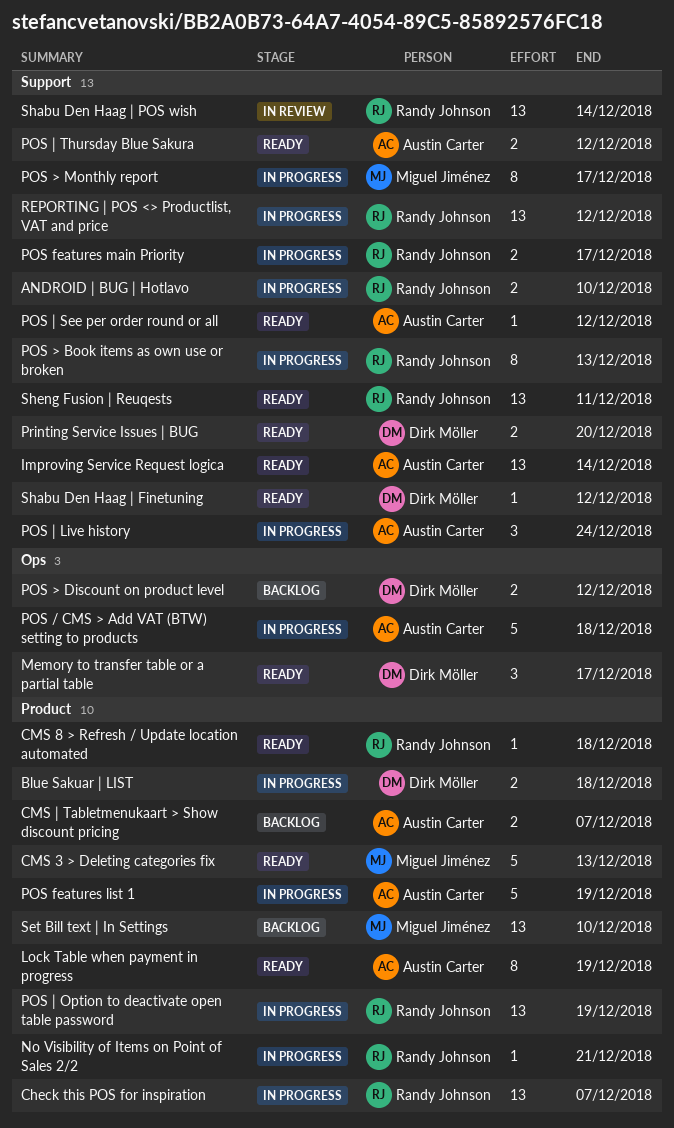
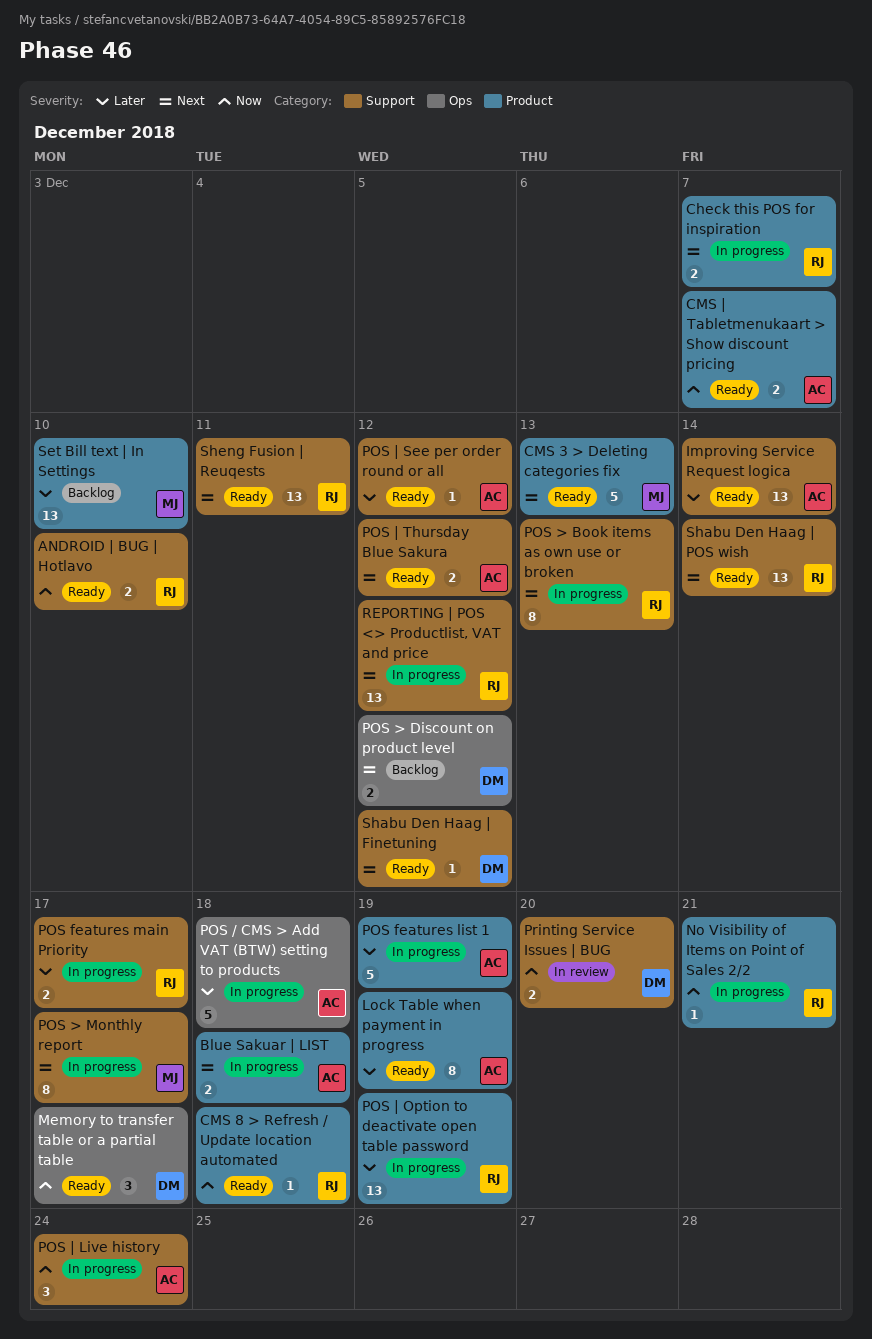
ANDROID | BUG | Hotlavo, status: In progress -> Ready
Blue Sakuar | LIST, owner: Dirk Möller -> Austin Carter
Check this POS for inspiration, estimate: 13 -> 2
CMS | Tabletmenukaart > Show discount pricing, status: Backlog -> Ready
Printing Service Issues | BUG, status: Ready -> In review
Shabu Den Haag | POS wish, status: In review -> Ready

